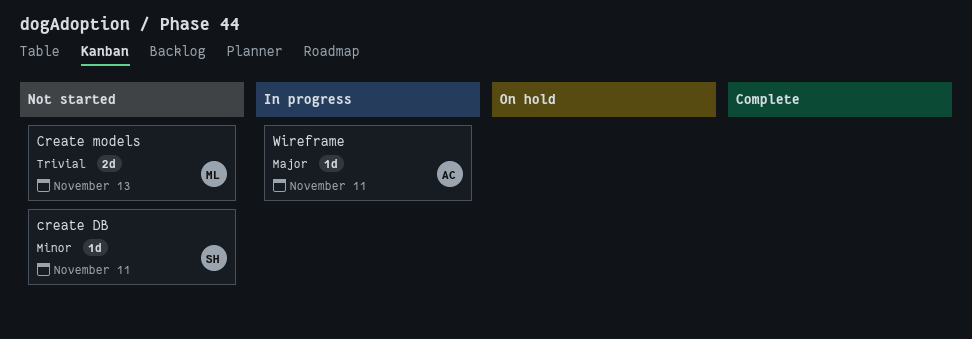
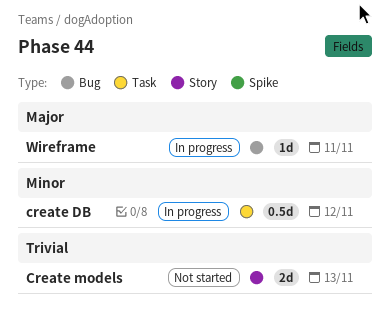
create DB, status: Not started -> In progress
create DB, estimate: 1d -> 0.5d
create DB, due: Nov 11 -> Nov 12

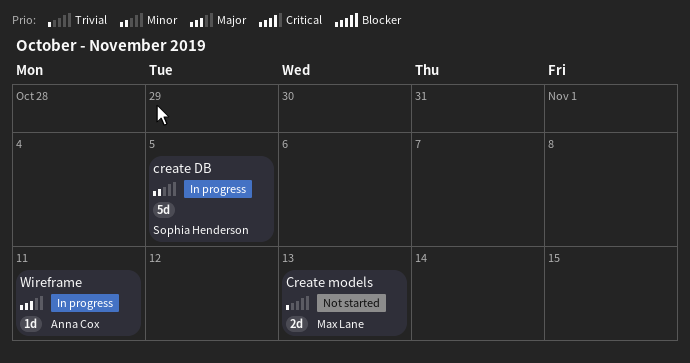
create DB, estimate: 0.5d -> 5d
create DB, due: Nov 12 -> Nov 5

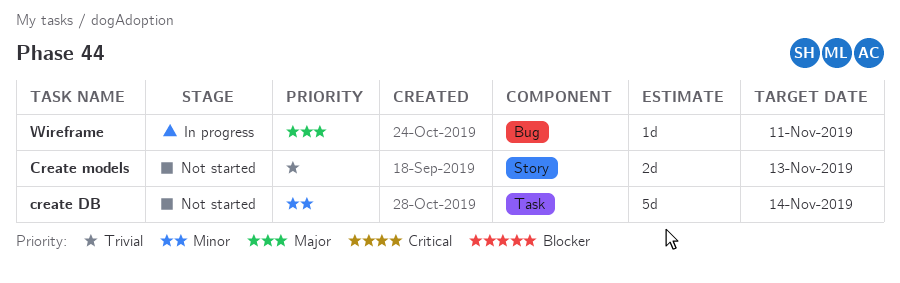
create DB, status: In progress -> Not started
create DB, due: Nov 5 -> Nov 14

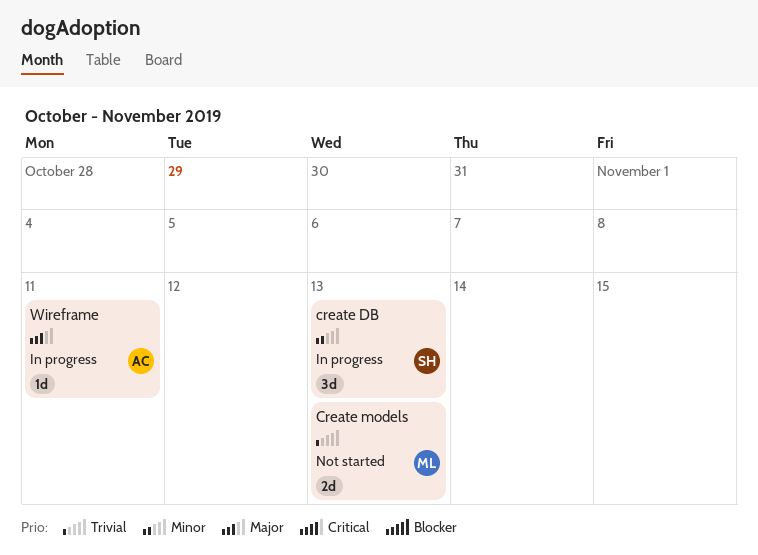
create DB, status: Not started -> In progress
create DB, estimate: 5d -> 3d
create DB, due: Nov 14 -> Nov 13

